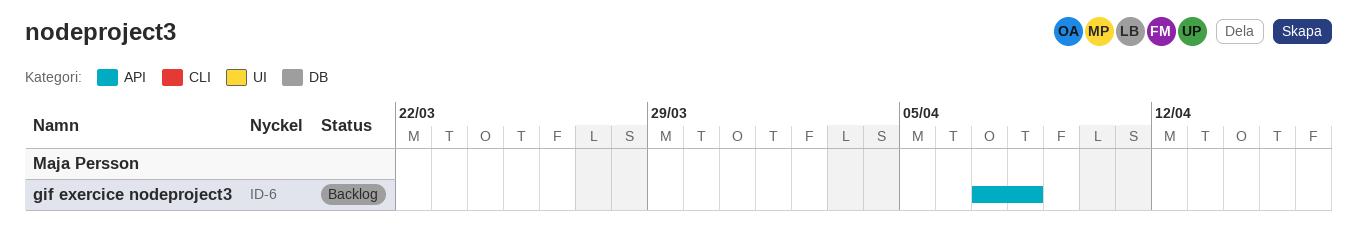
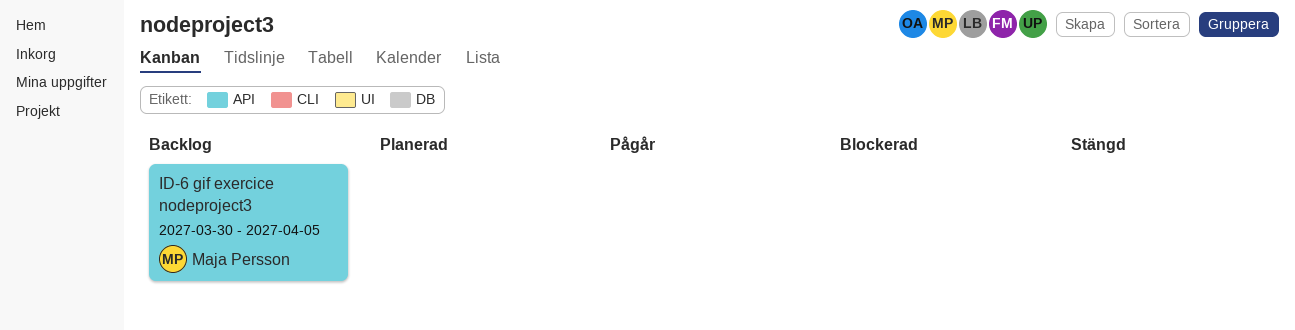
ID-6, start: Apr 7 -> Mar 30
ID-6, due: Apr 8 -> Apr 5

